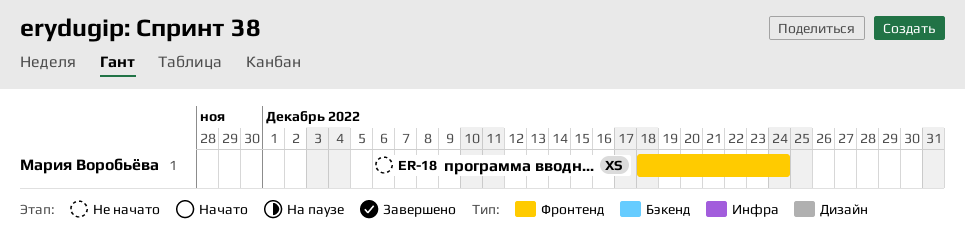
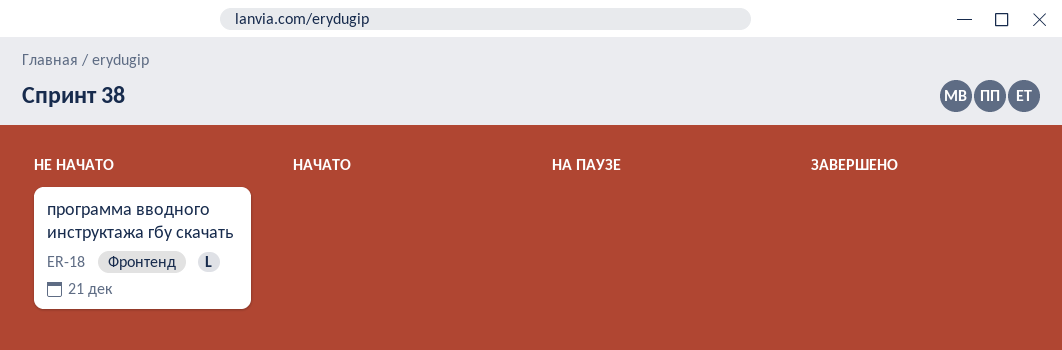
ER-18, estimate: XS -> L
ER-18, due: Dec 24 -> Dec 21

